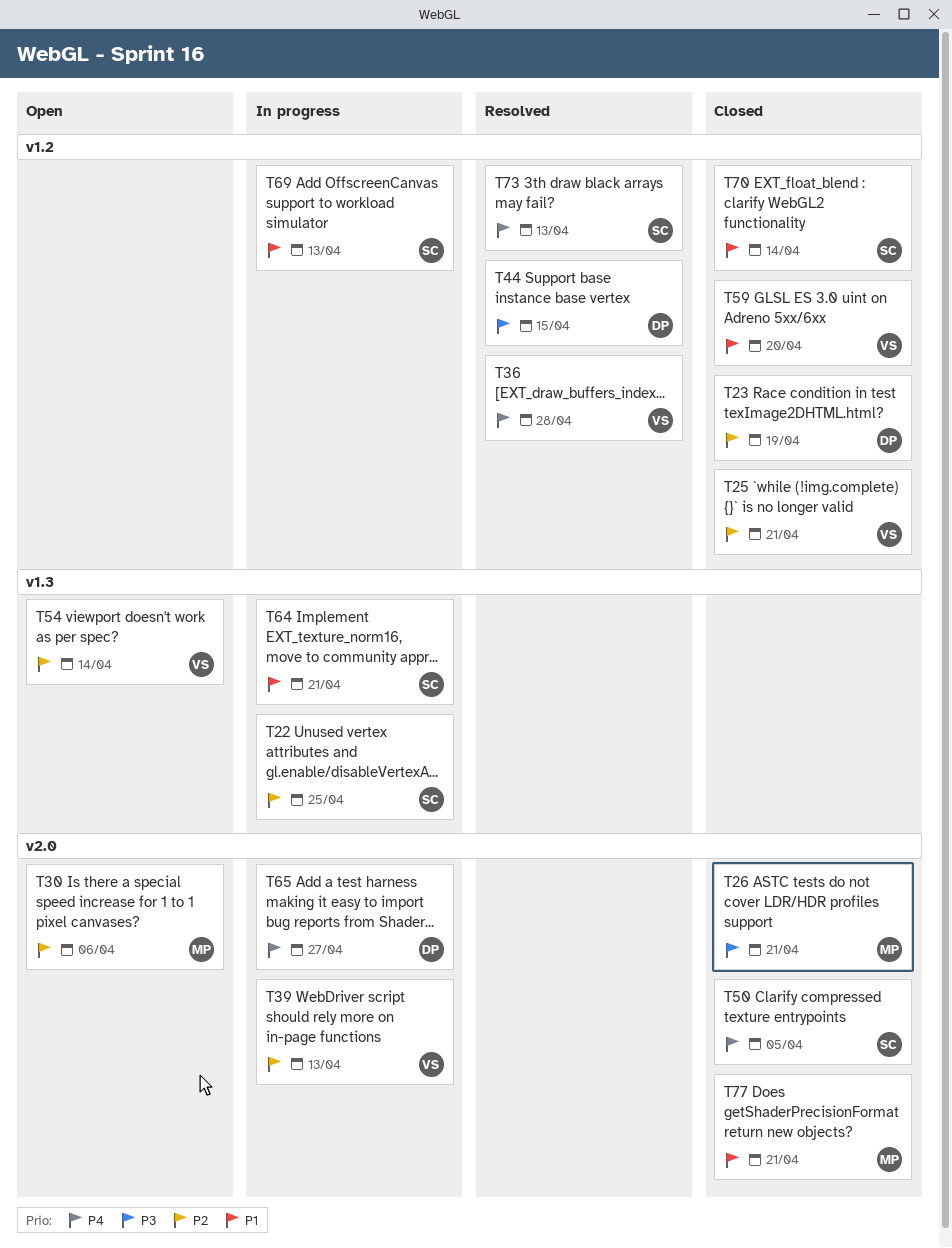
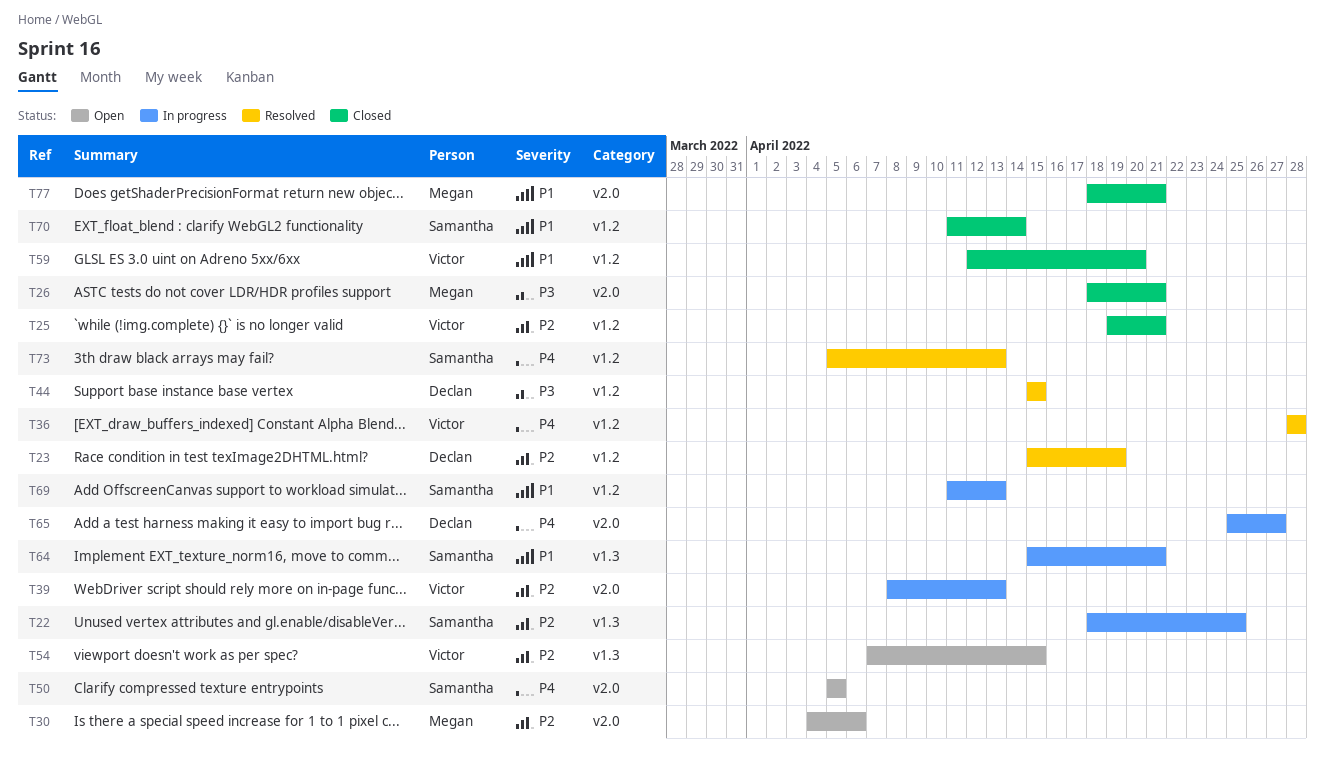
T23, status: Closed -> Resolved
T50, status: Closed -> Open
T54, due: Apr 14 -> Apr 15

